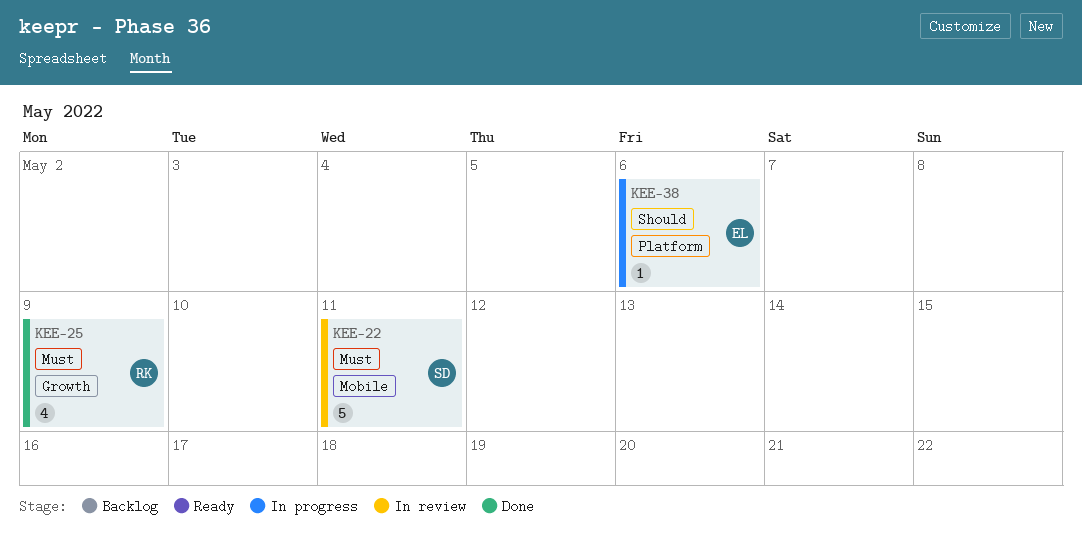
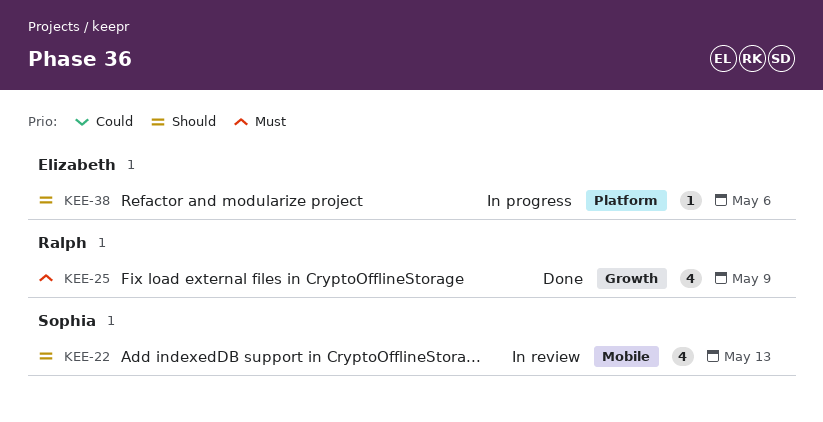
KEE-22, priority: Must -> Should
KEE-22, estimate: 5 -> 4
KEE-22, due: May 11 -> May 13

